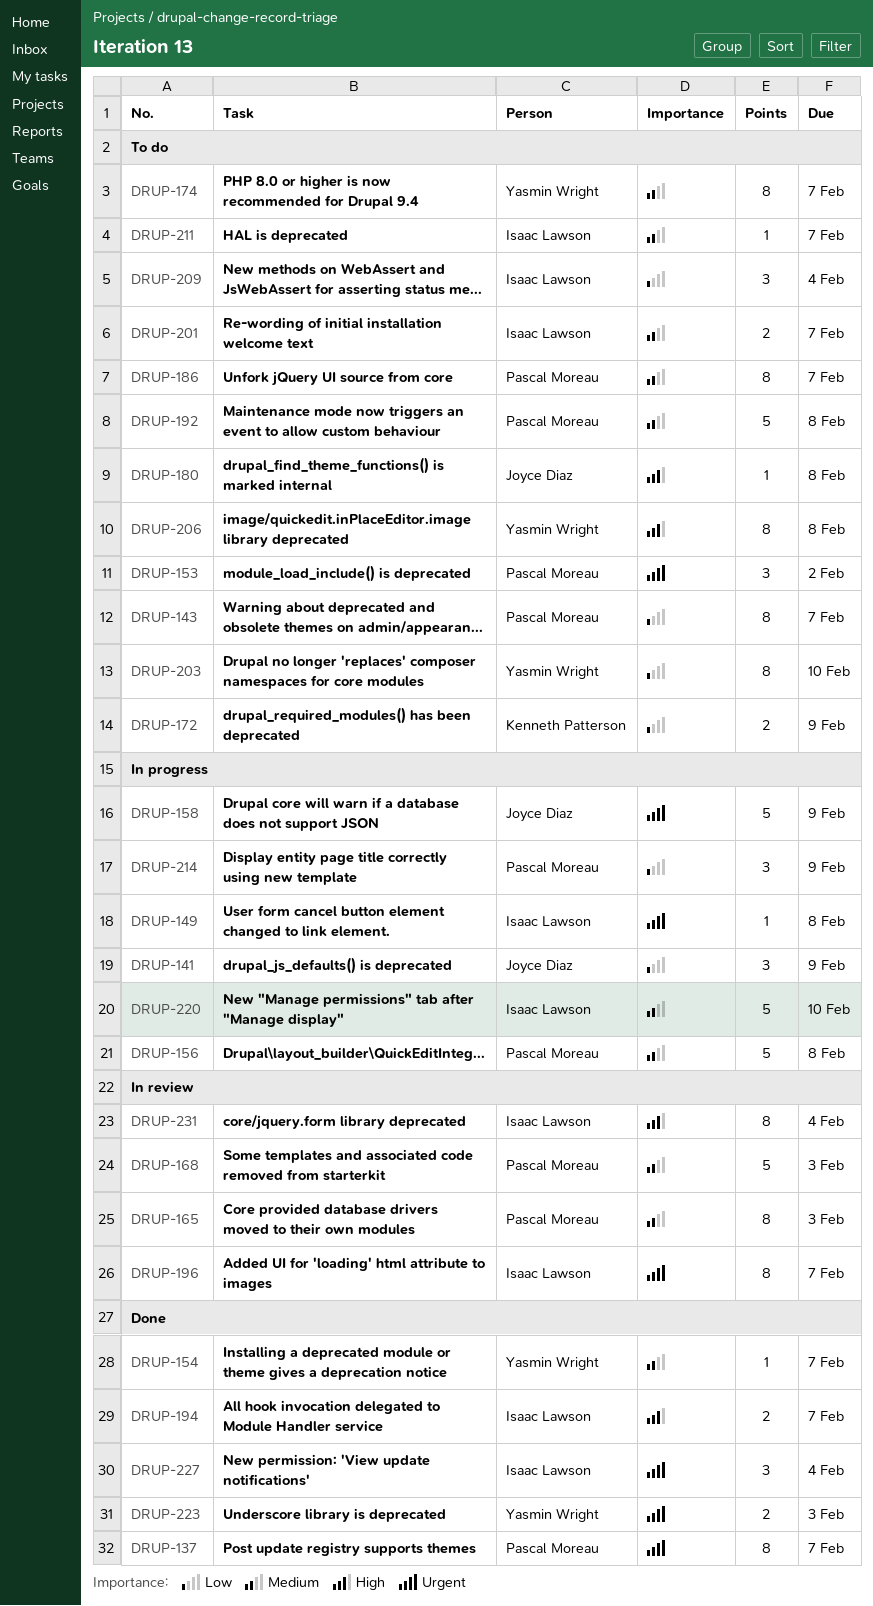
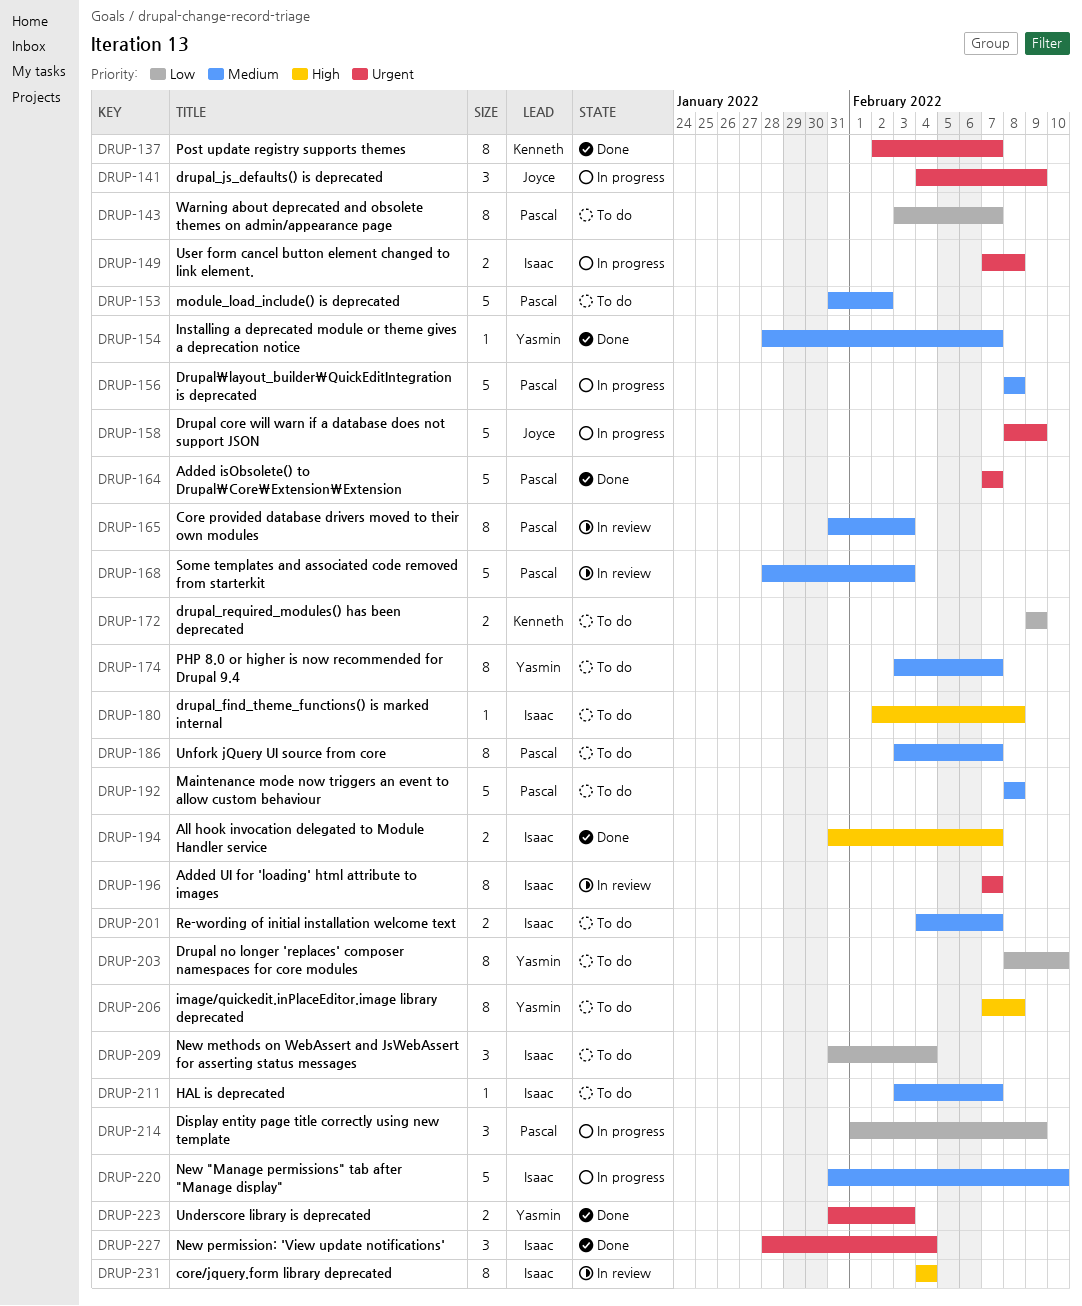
DRUP-137, owner: Pascal Moreau -> Kenneth Patterson
DRUP-141, priority: Low -> Urgent
DRUP-149, estimate: 1 -> 2
DRUP-153, priority: Urgent -> Medium
DRUP-153, estimate: 3 -> 5
DRUP-164: none -> present
DRUP-180, owner: Joyce Diaz -> Isaac Lawson

